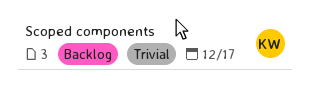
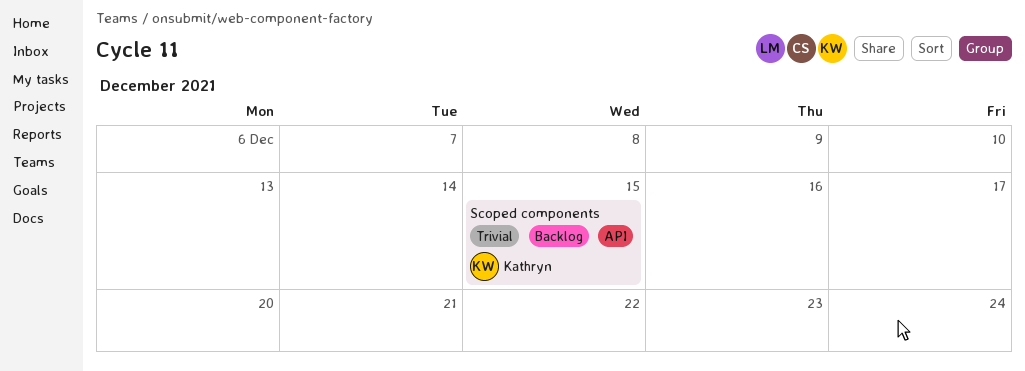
Scoped components, due: Dec 17 -> Dec 15

